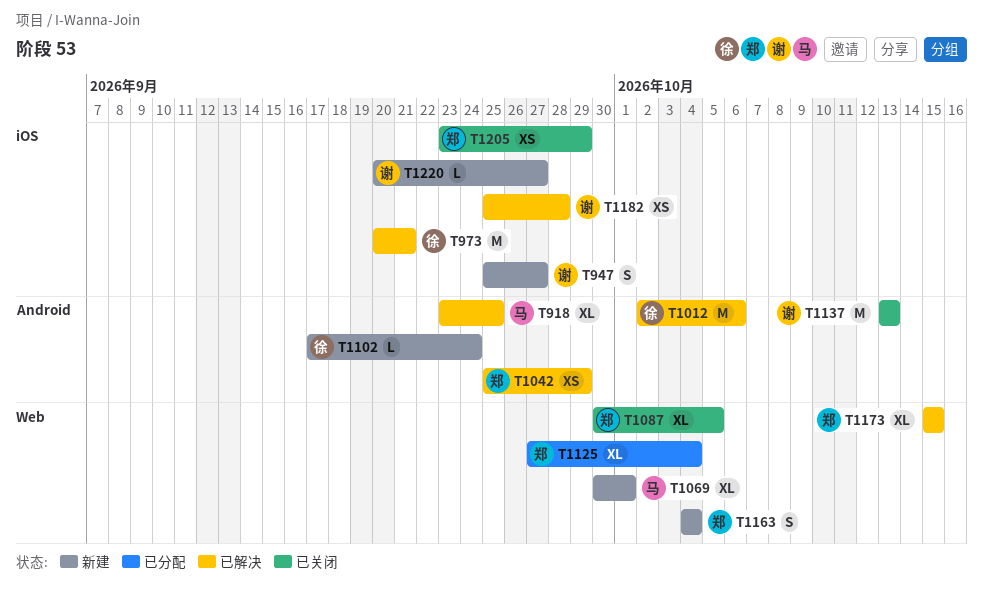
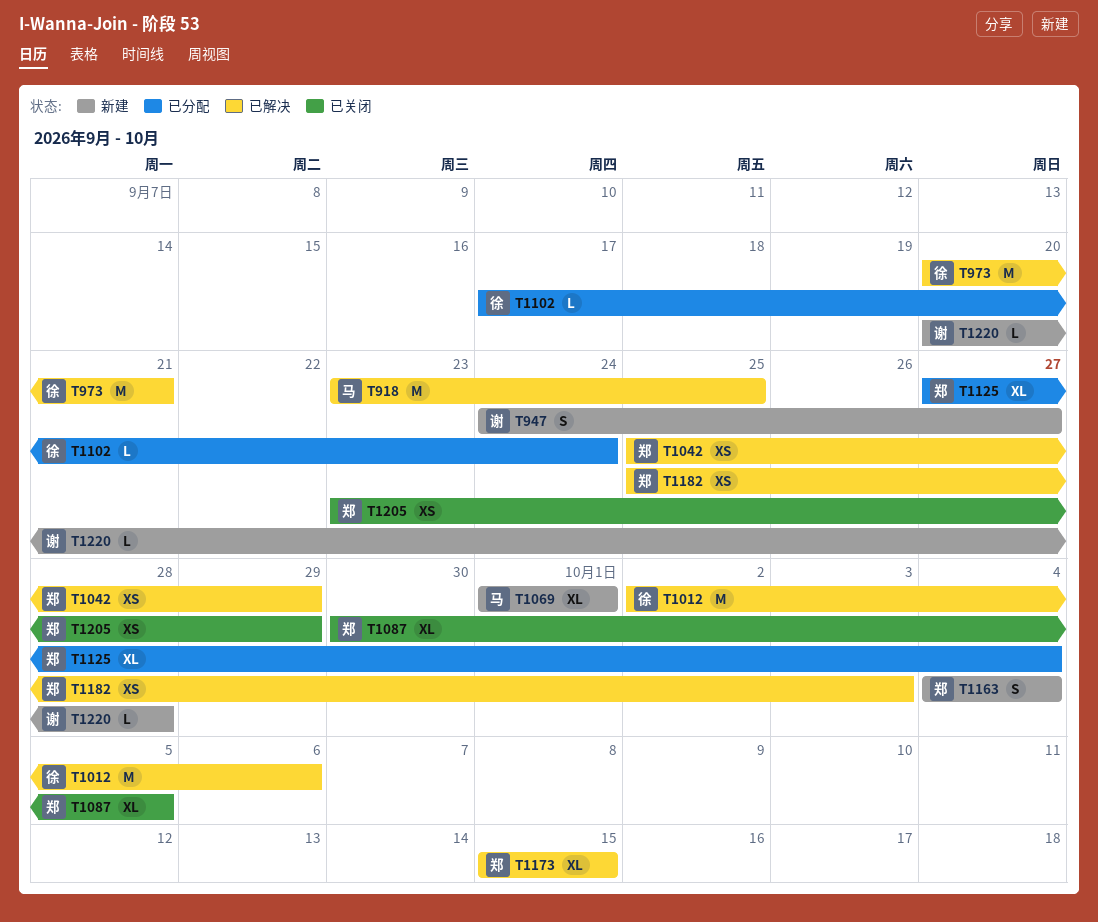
T918, estimate: XL -> M
T947, start: Sep 25 -> Sep 24
T1069, start: Sep 30 -> Oct 1
T1102, status: 新建 -> 已分配
T1137: present -> none
T1182, owner: 谢 -> 郑
T1182, due: Sep 28 -> Oct 3
T1220, due: Sep 27 -> Sep 28

